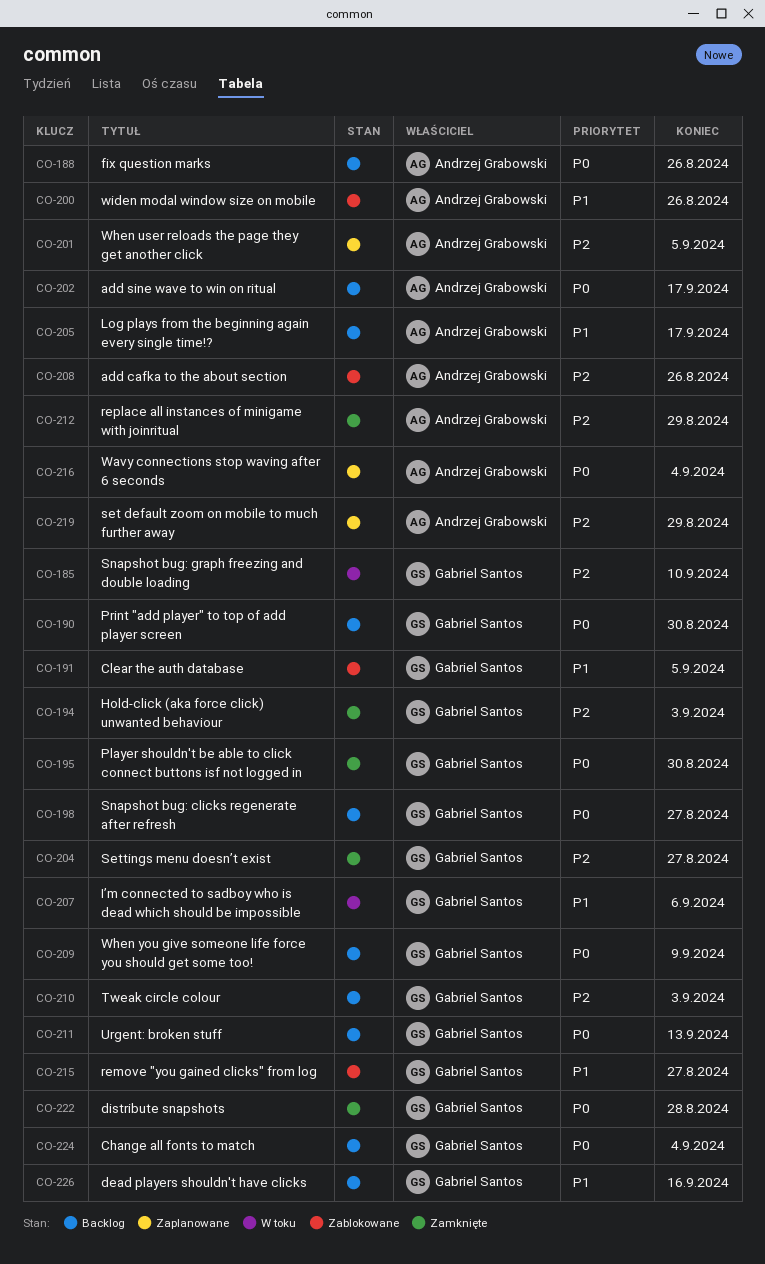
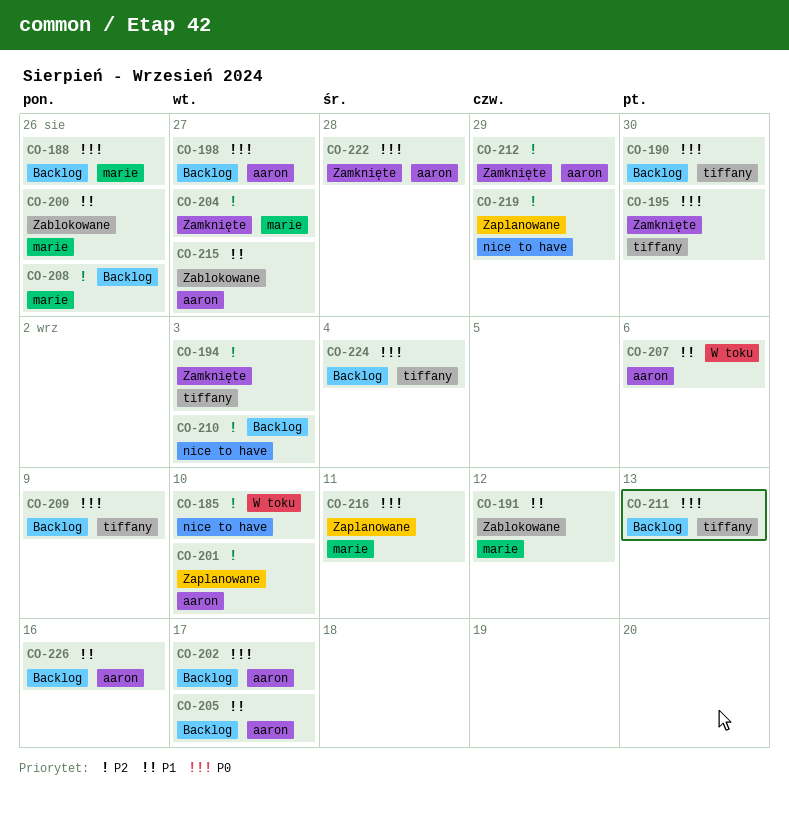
CO-191, due: Sep 5 -> Sep 12
CO-201, due: Sep 5 -> Sep 10
CO-208, status: Zablokowane -> Backlog
CO-216, due: Sep 4 -> Sep 11

